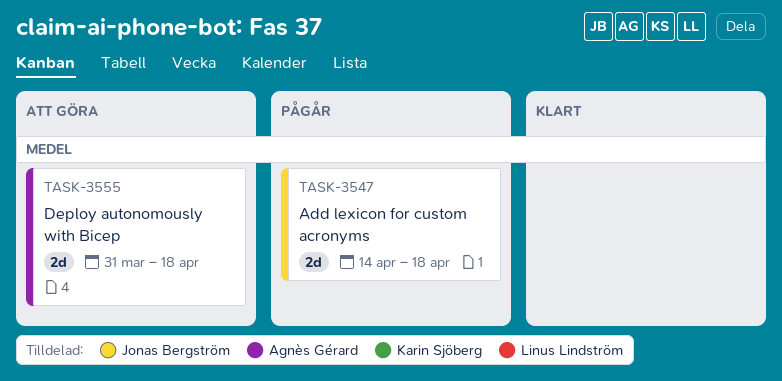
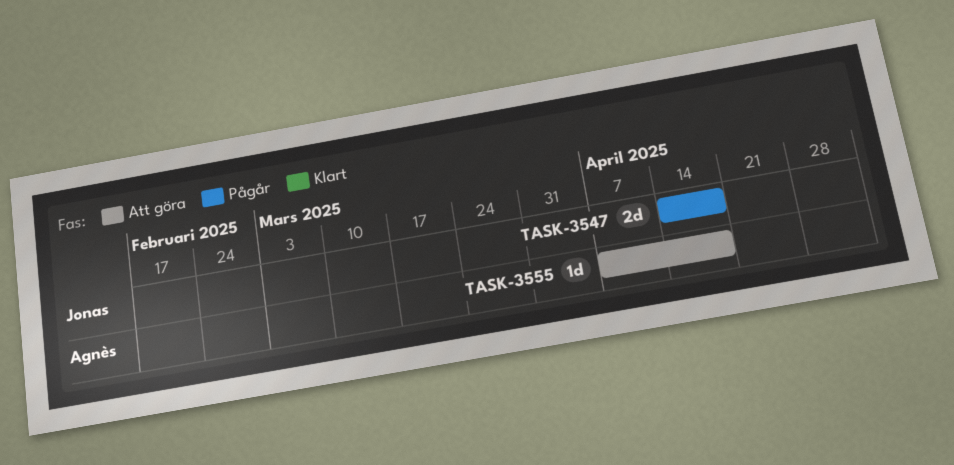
TASK-3555, estimate: 2d -> 1d
TASK-3555, start: Mar 31 -> Apr 7

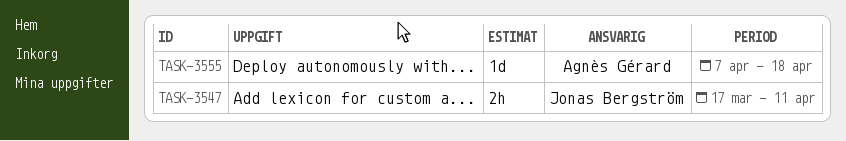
TASK-3547, estimate: 2d -> 2h
TASK-3547, start: Apr 14 -> Mar 17
TASK-3547, due: Apr 18 -> Apr 11

